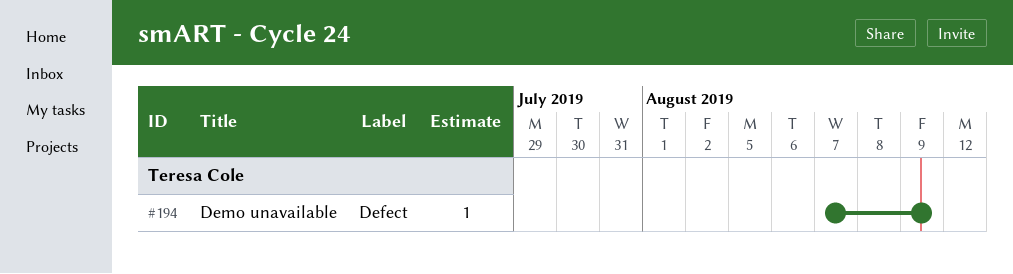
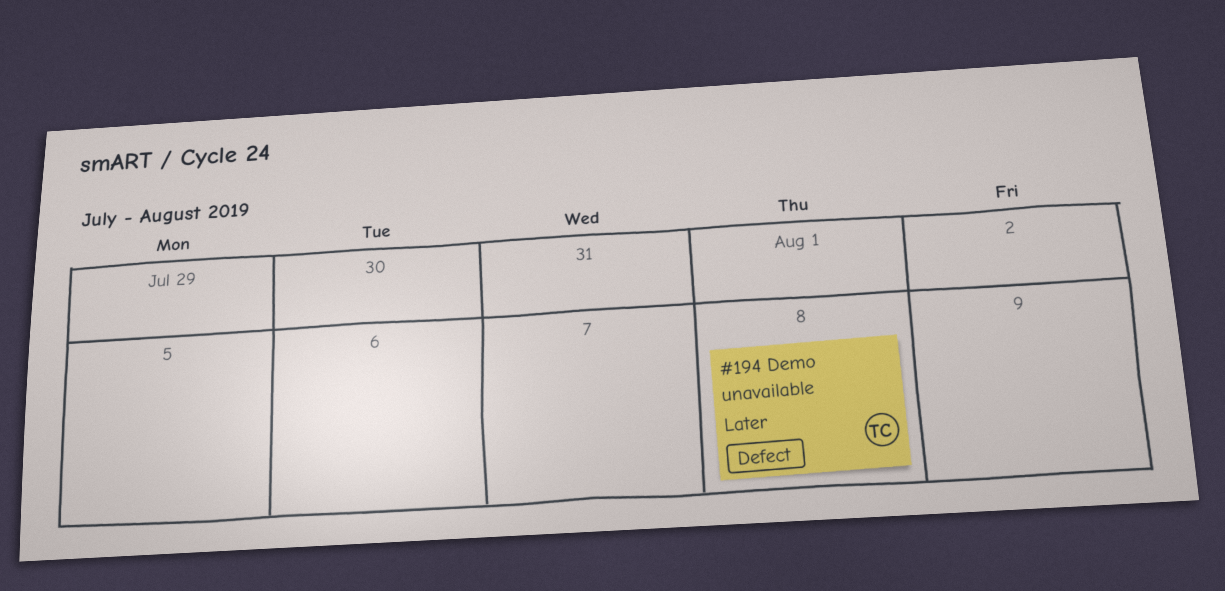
#194, due: Aug 9 -> Aug 8

